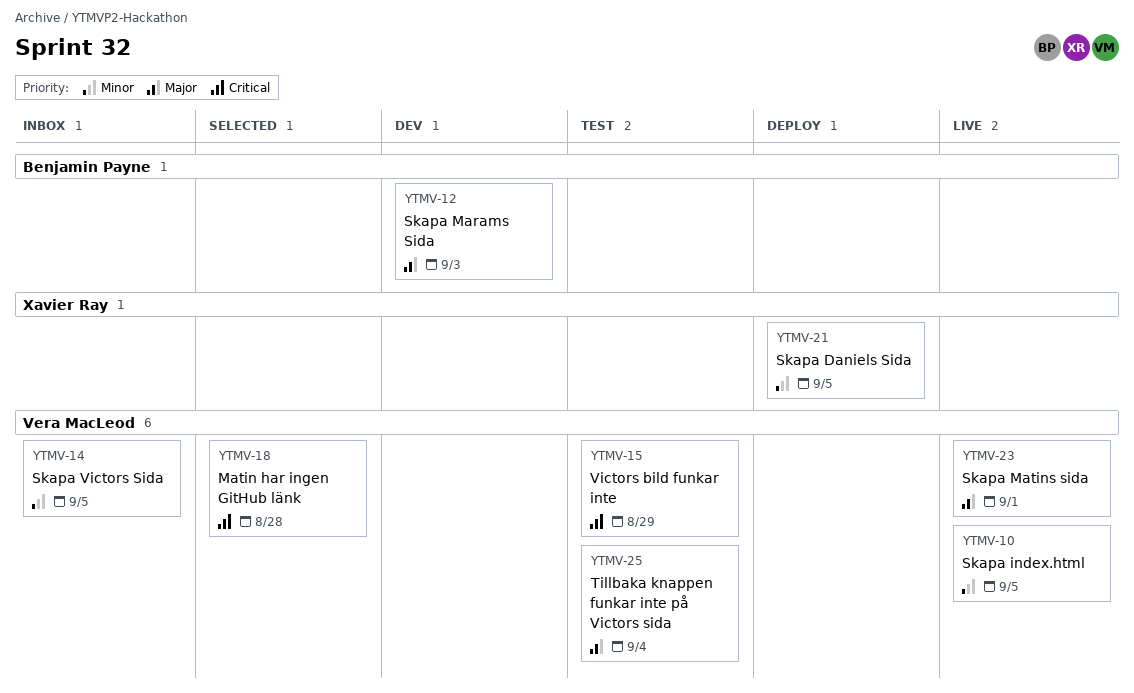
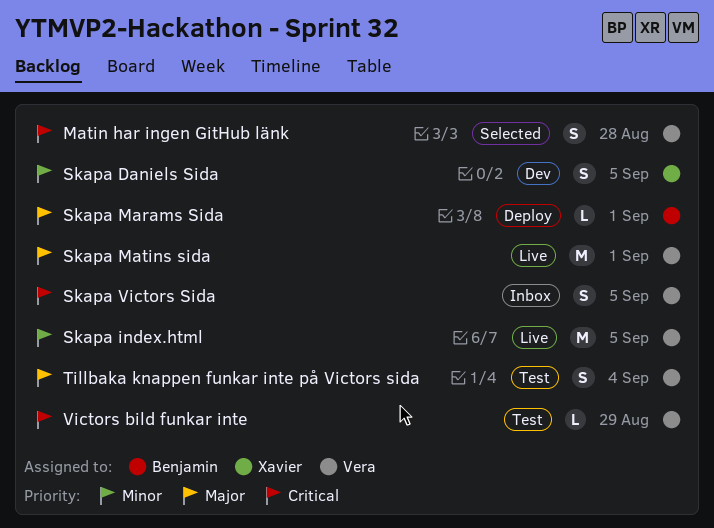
Skapa Daniels Sida, status: Deploy -> Dev
Skapa Marams Sida, status: Dev -> Deploy
Skapa Marams Sida, due: Sep 3 -> Sep 1
Skapa Victors Sida, priority: Minor -> Critical

